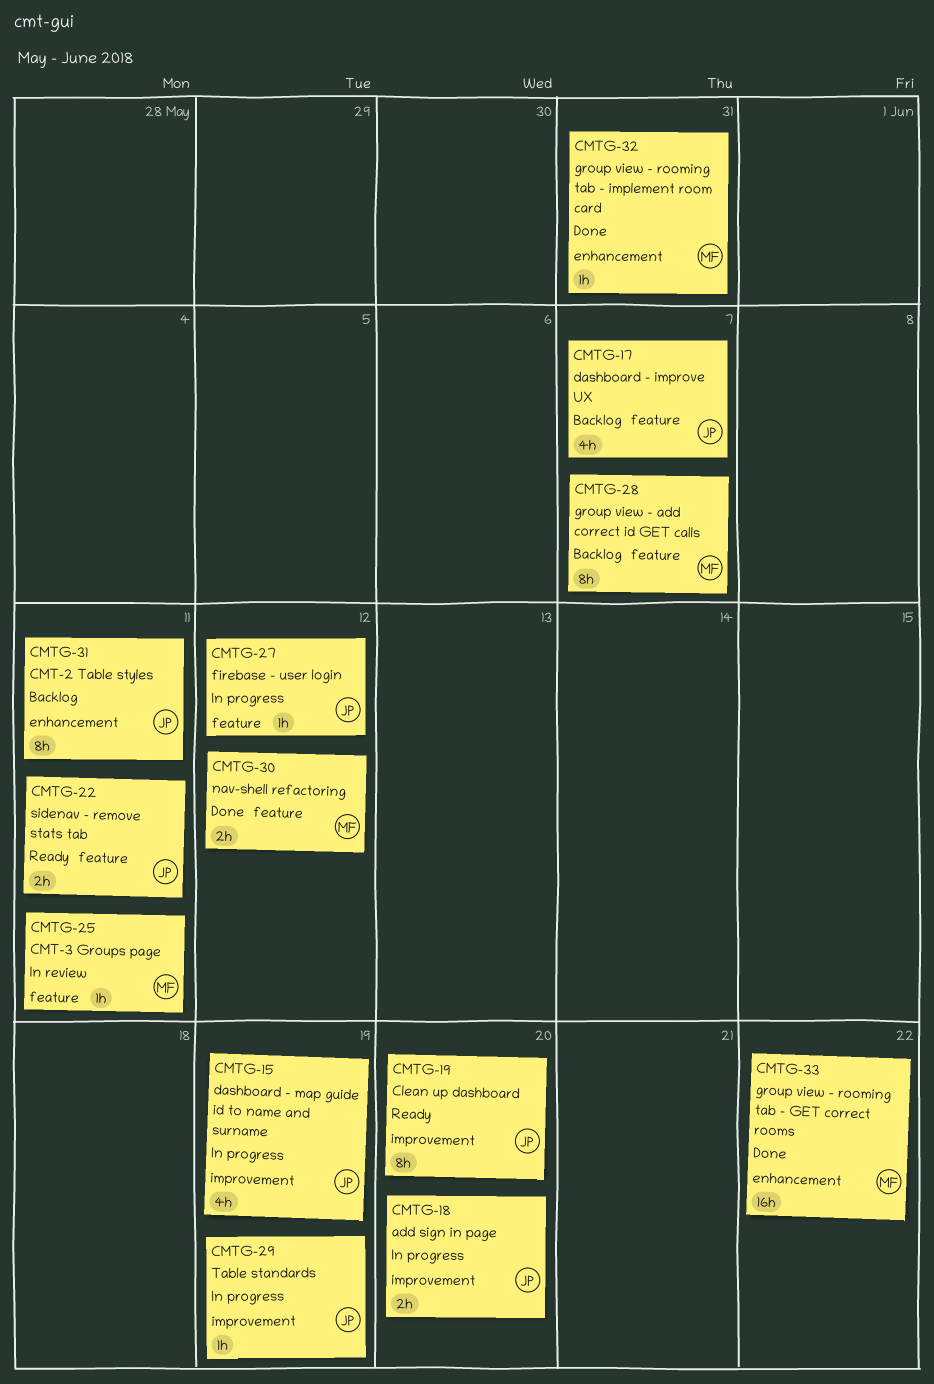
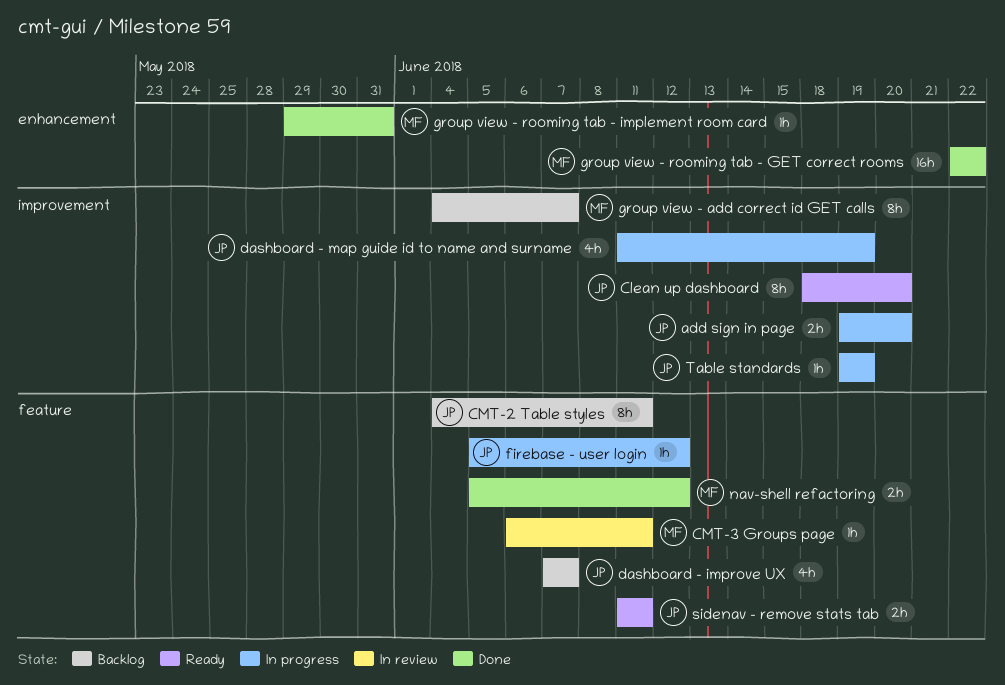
CMT-2 Table styles, label: enhancement -> feature
group view - add correct id GET calls, label: feature -> improvement

